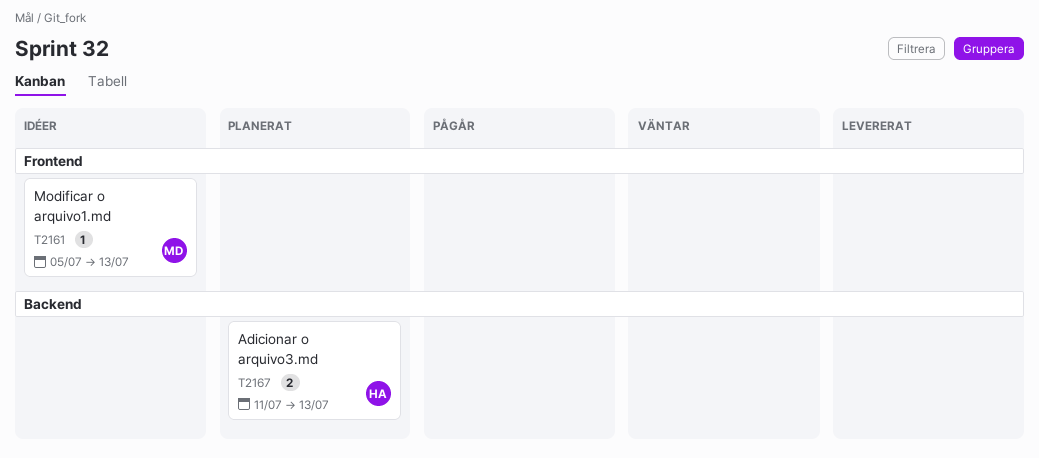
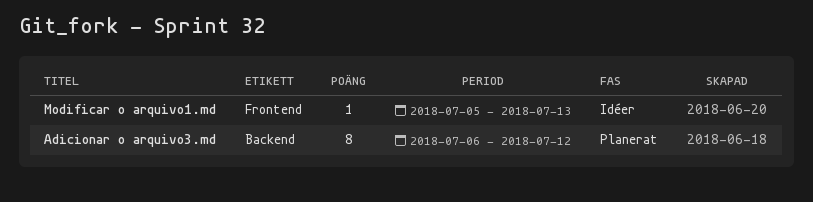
Adicionar o arquivo3.md, estimate: 2 -> 8
Adicionar o arquivo3.md, start: Jul 11 -> Jul 6
Adicionar o arquivo3.md, due: Jul 13 -> Jul 12

